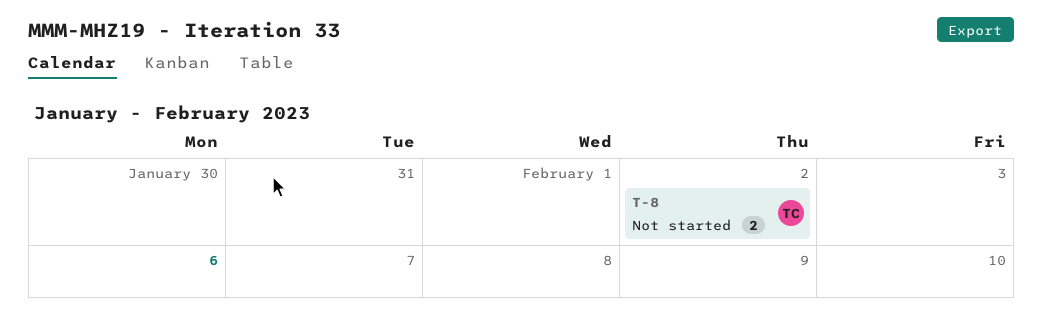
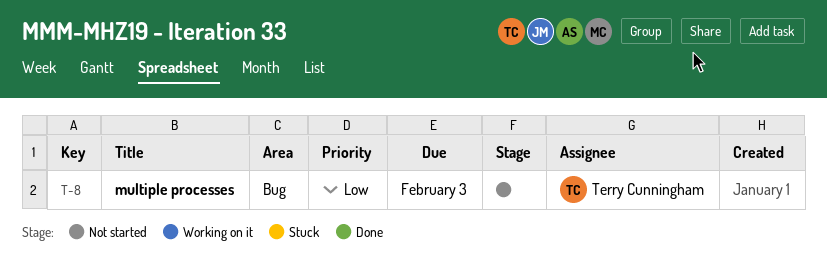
T-8, due: Feb 2 -> Feb 3

